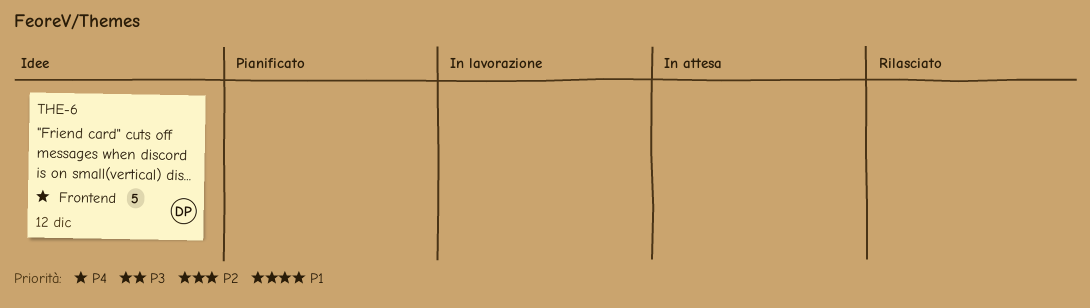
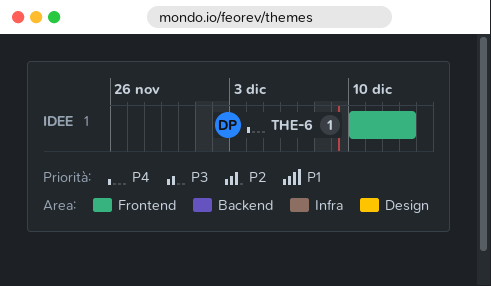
THE-6, estimate: 5 -> 1
THE-6, due: Dec 12 -> Dec 13

